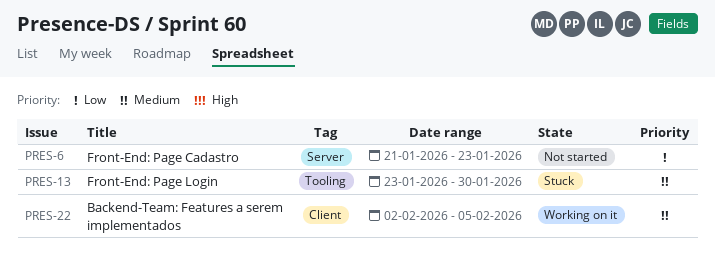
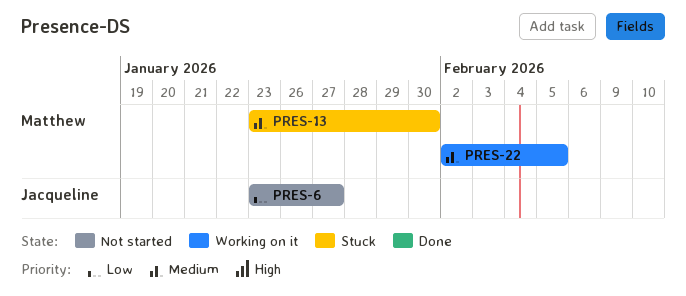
PRES-6, start: Jan 21 -> Jan 23
PRES-6, due: Jan 23 -> Jan 27

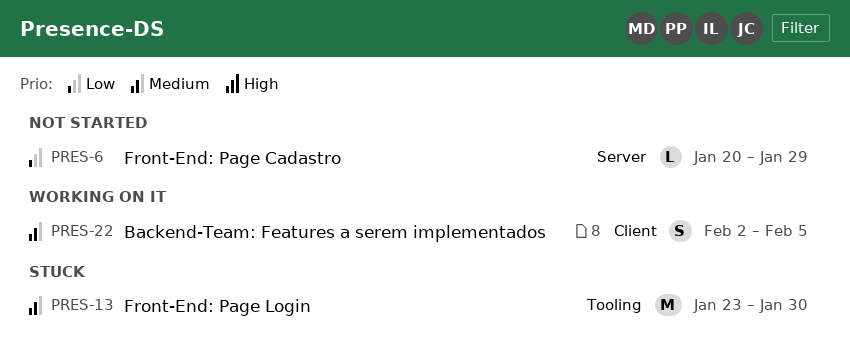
PRES-6, start: Jan 23 -> Jan 20
PRES-6, due: Jan 27 -> Jan 29

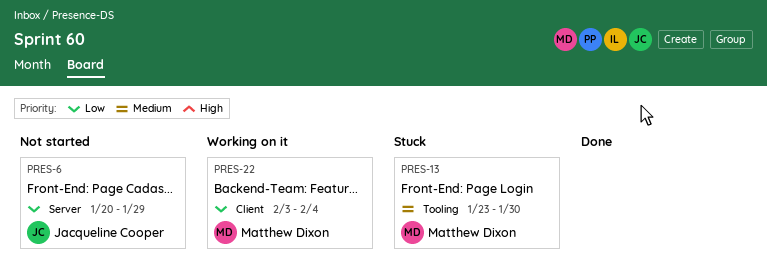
PRES-22, priority: Medium -> Low
PRES-22, start: Feb 2 -> Feb 3
PRES-22, due: Feb 5 -> Feb 4

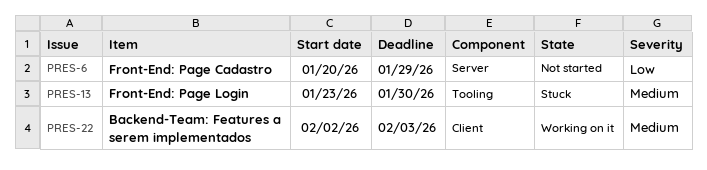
PRES-22, priority: Low -> Medium
PRES-22, start: Feb 3 -> Feb 2
PRES-22, due: Feb 4 -> Feb 3

